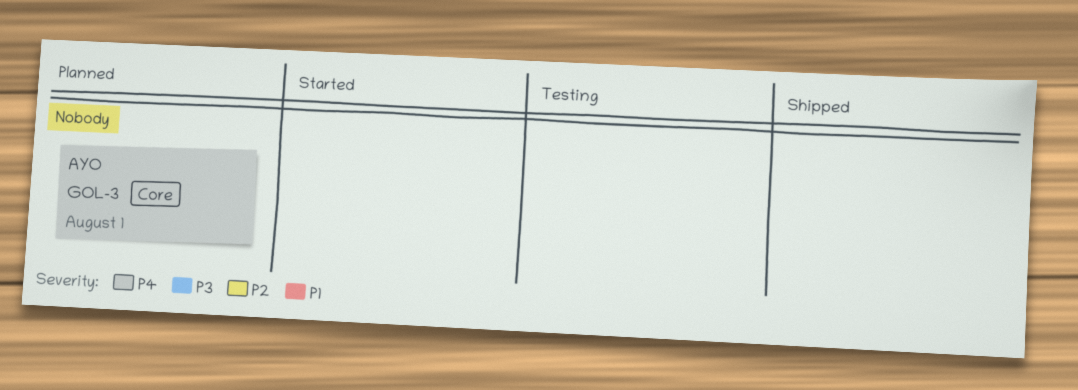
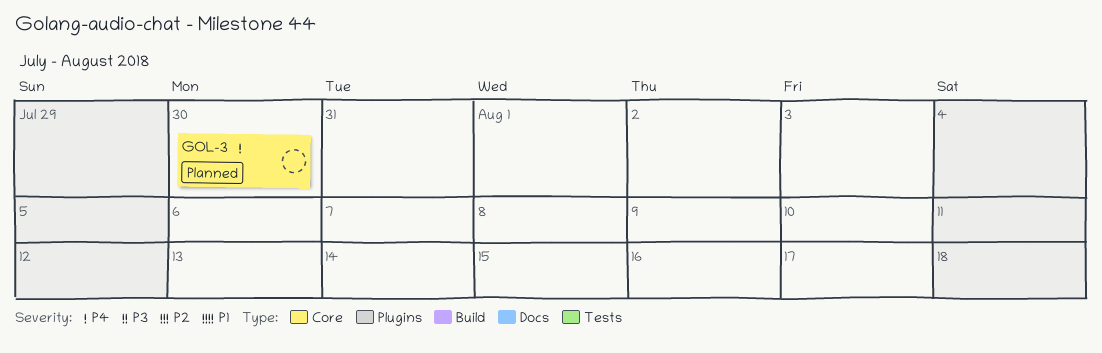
GOL-3, due: Aug 1 -> Jul 30

